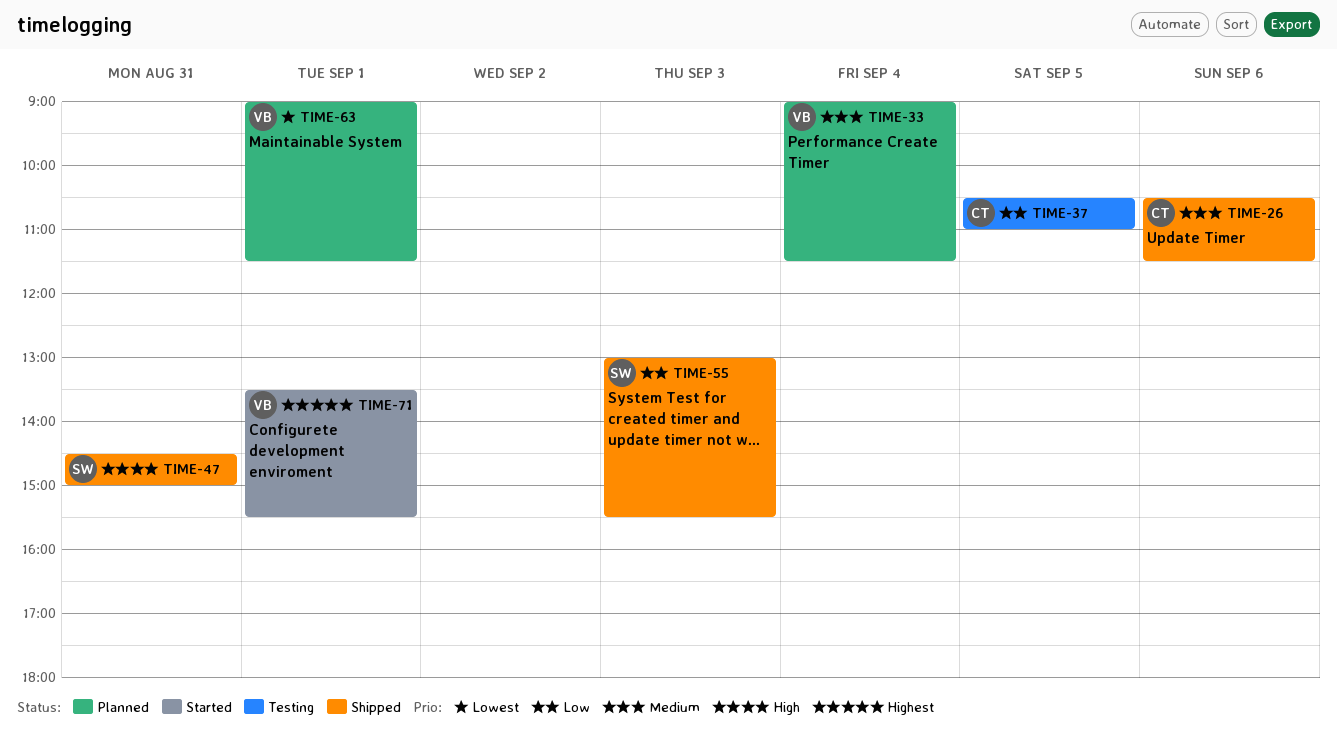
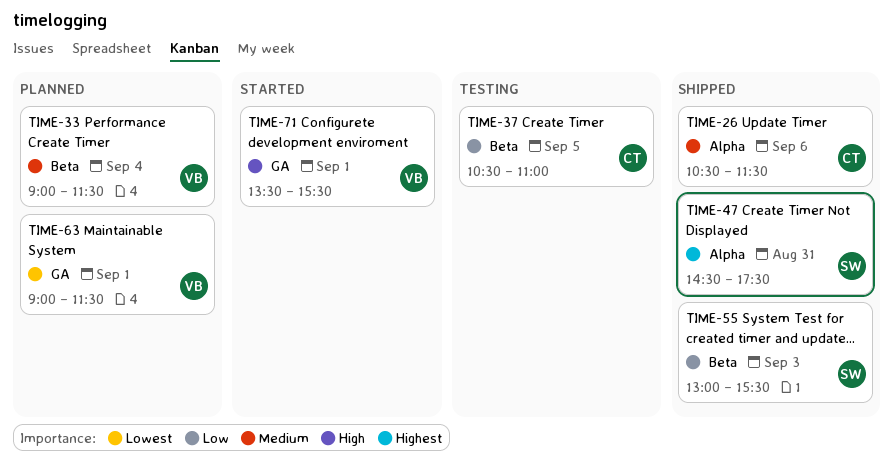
TIME-47, priority: High -> Highest
TIME-47, ends: 15:00 -> 17:30
TIME-71, priority: Highest -> High

